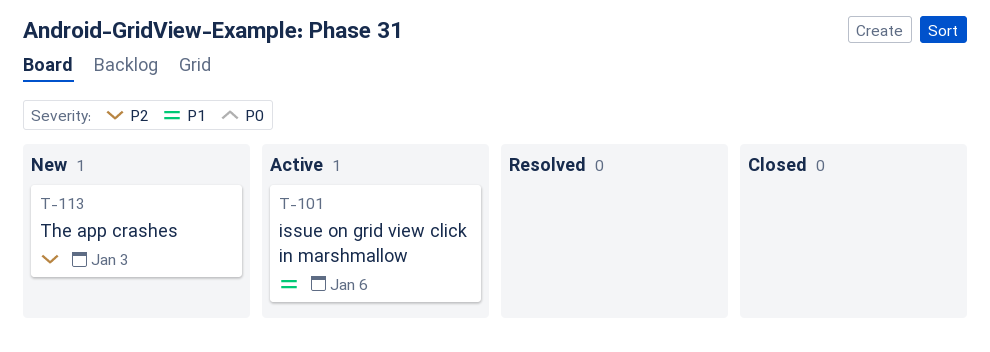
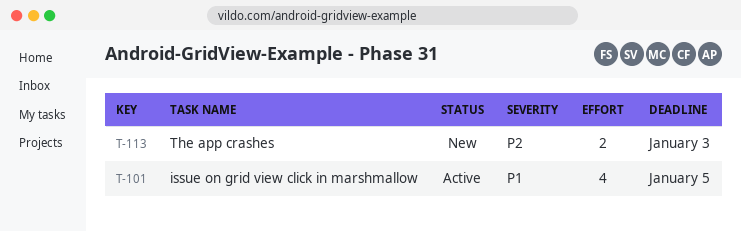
T-101, due: Jan 6 -> Jan 5

